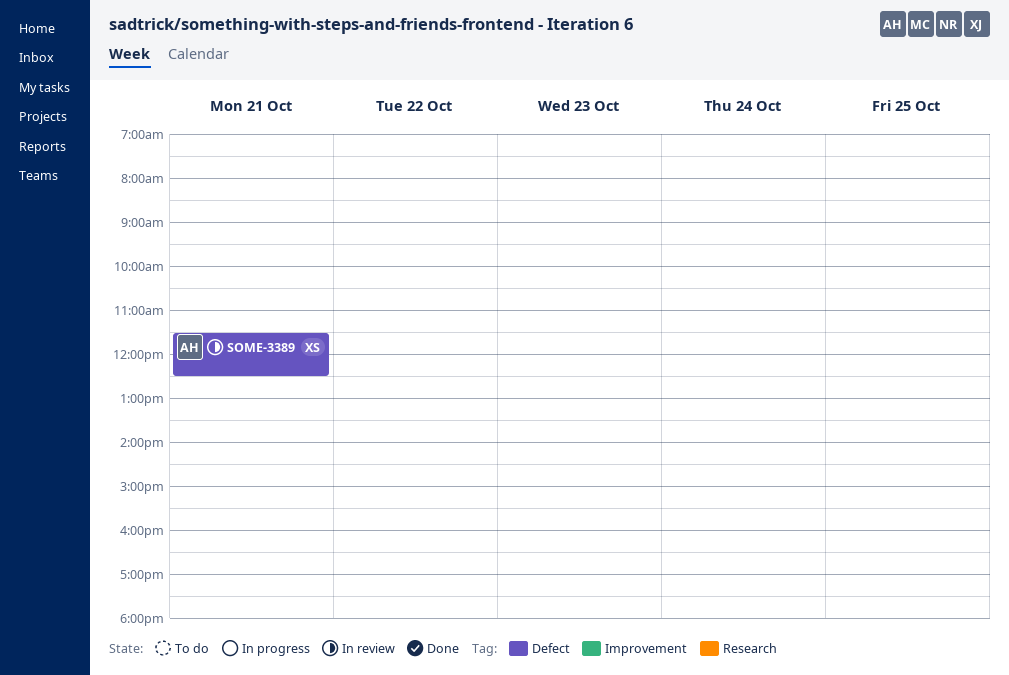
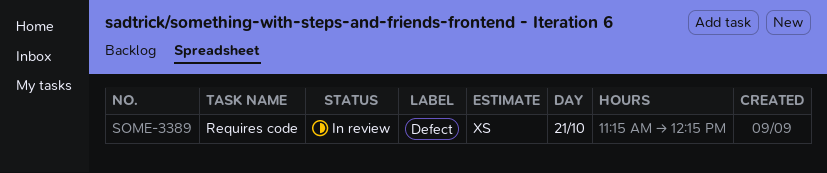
SOME-3389, begins: 11:30 -> 11:15
SOME-3389, ends: 12:30 -> 12:15

